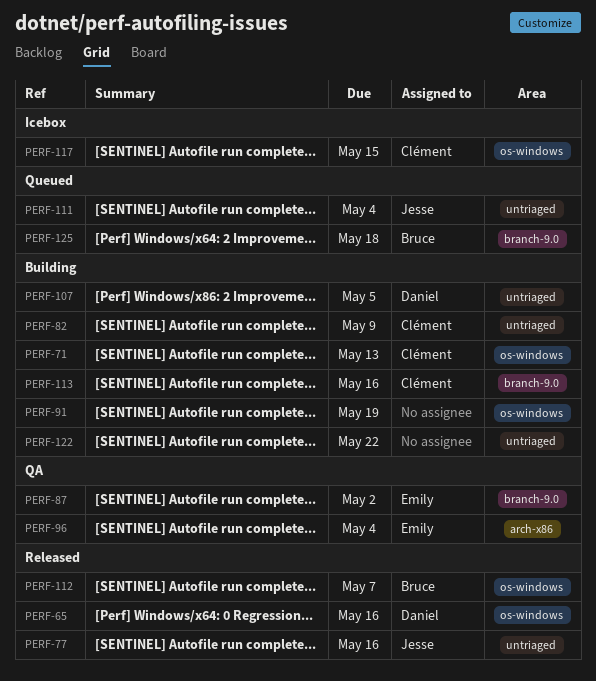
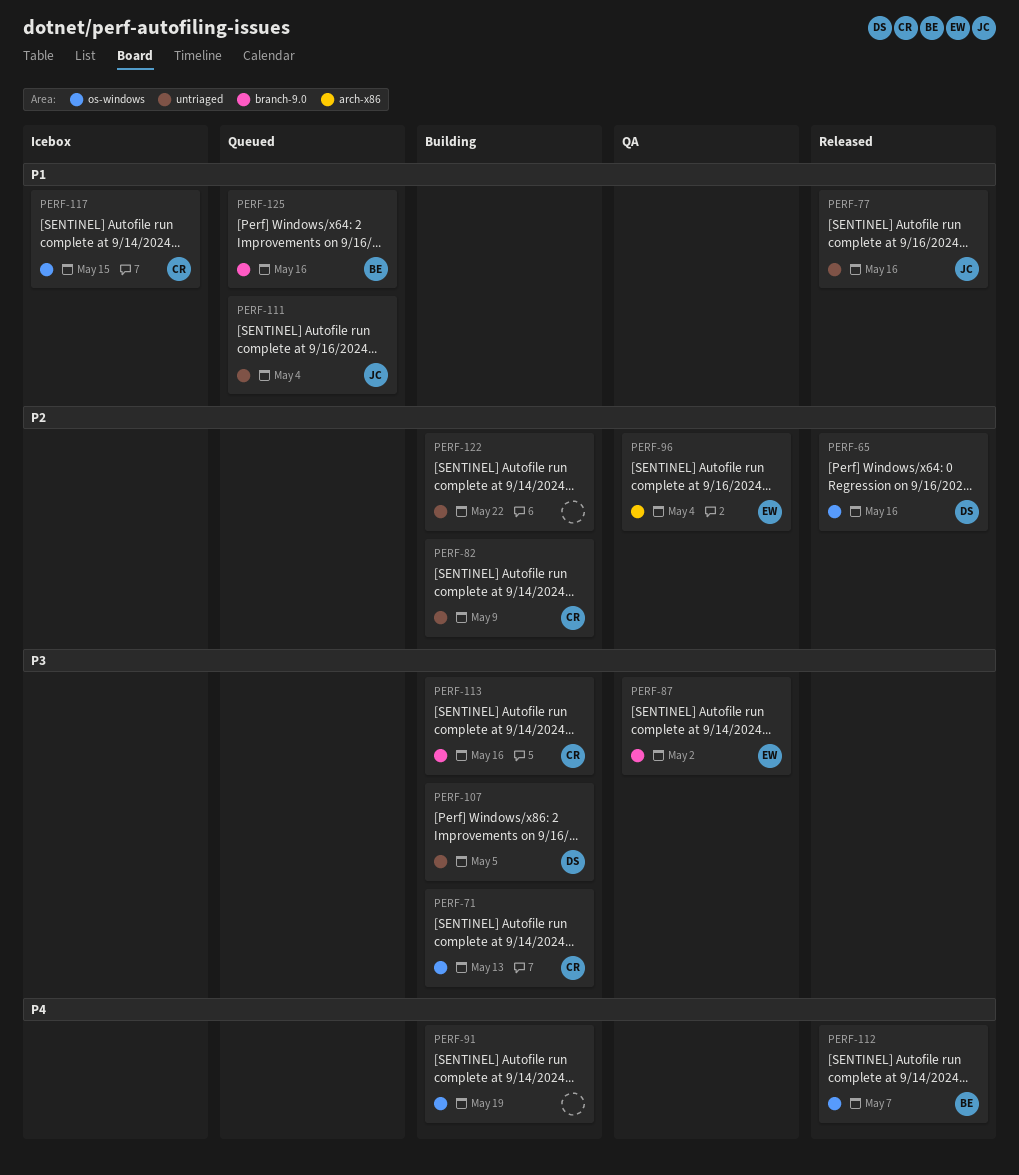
PERF-125, due: May 18 -> May 16

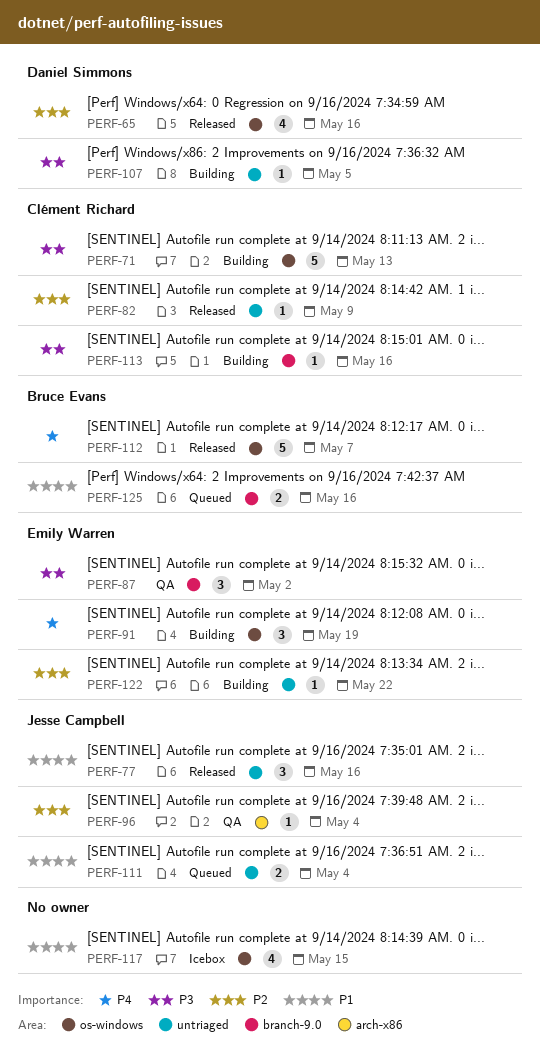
PERF-82, status: Building -> Released
PERF-91, owner: none -> Emily Warren
PERF-96, owner: Emily Warren -> Jesse Campbell
PERF-117, owner: Clément Richard -> none
PERF-122, owner: none -> Emily Warren

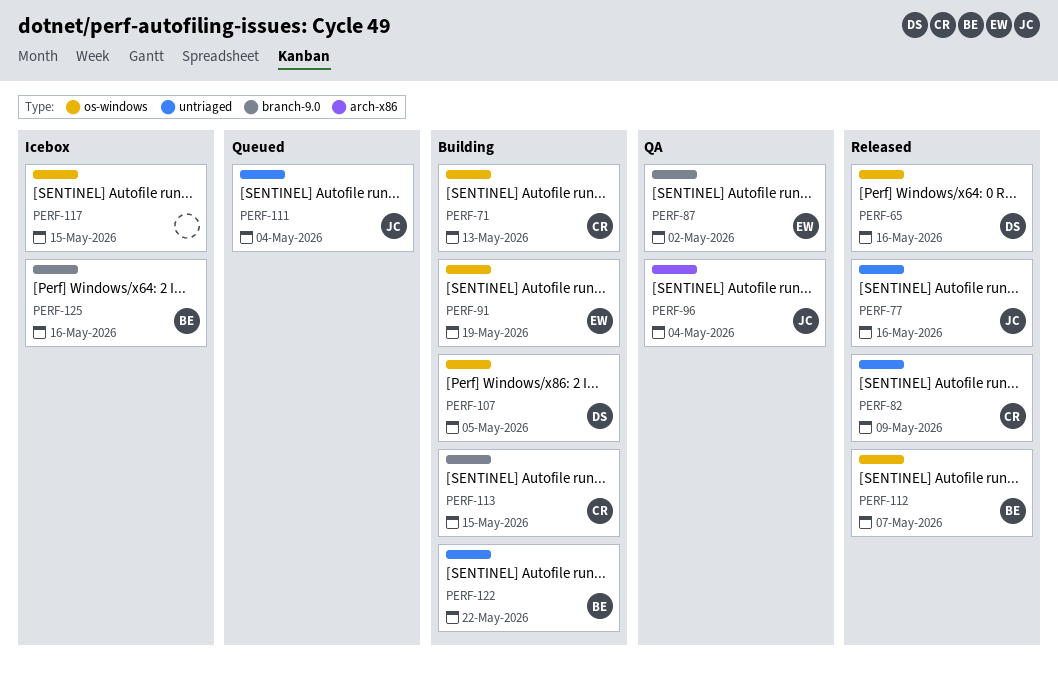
PERF-107, label: untriaged -> os-windows
PERF-113, due: May 16 -> May 15
PERF-122, owner: Emily Warren -> Bruce Evans
PERF-125, status: Queued -> Icebox

